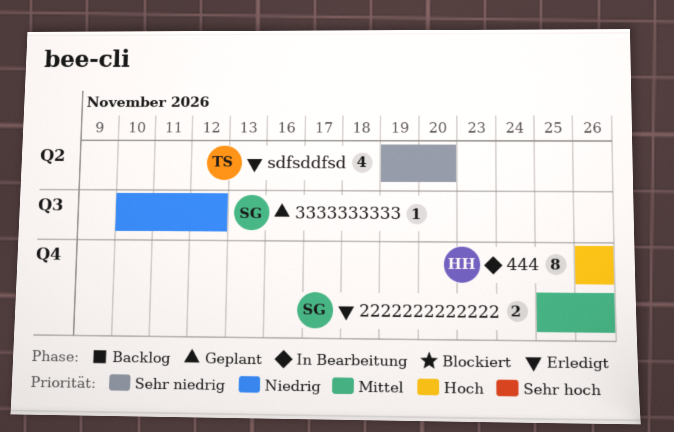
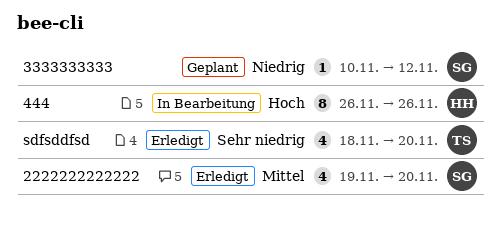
2222222222222, estimate: 2 -> 4
2222222222222, start: Nov 25 -> Nov 19
2222222222222, due: Nov 26 -> Nov 20
sdfsddfsd, start: Nov 19 -> Nov 18

